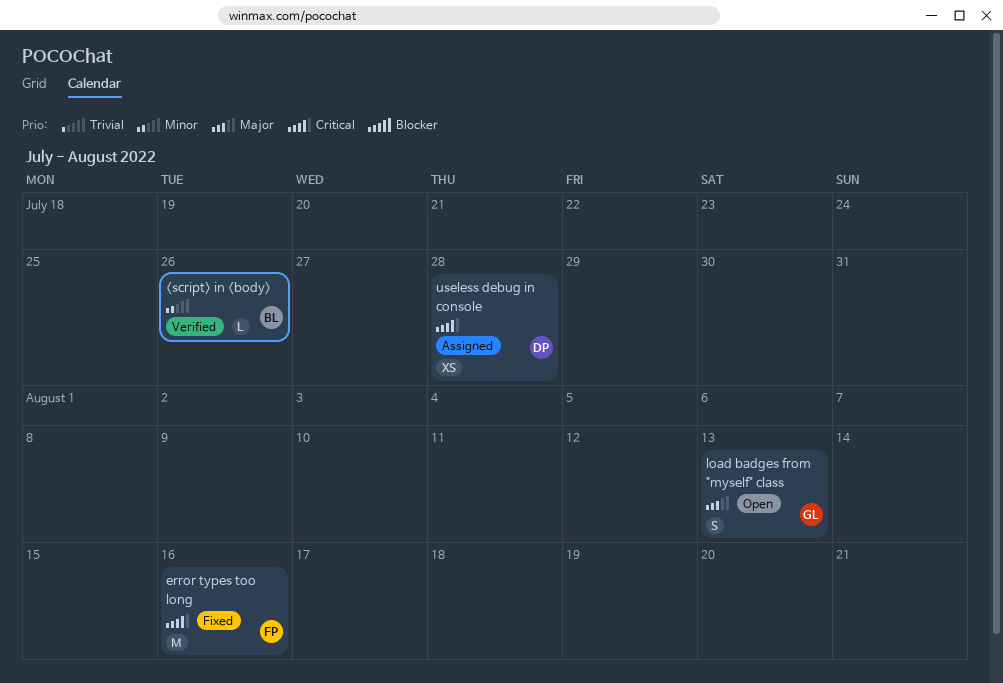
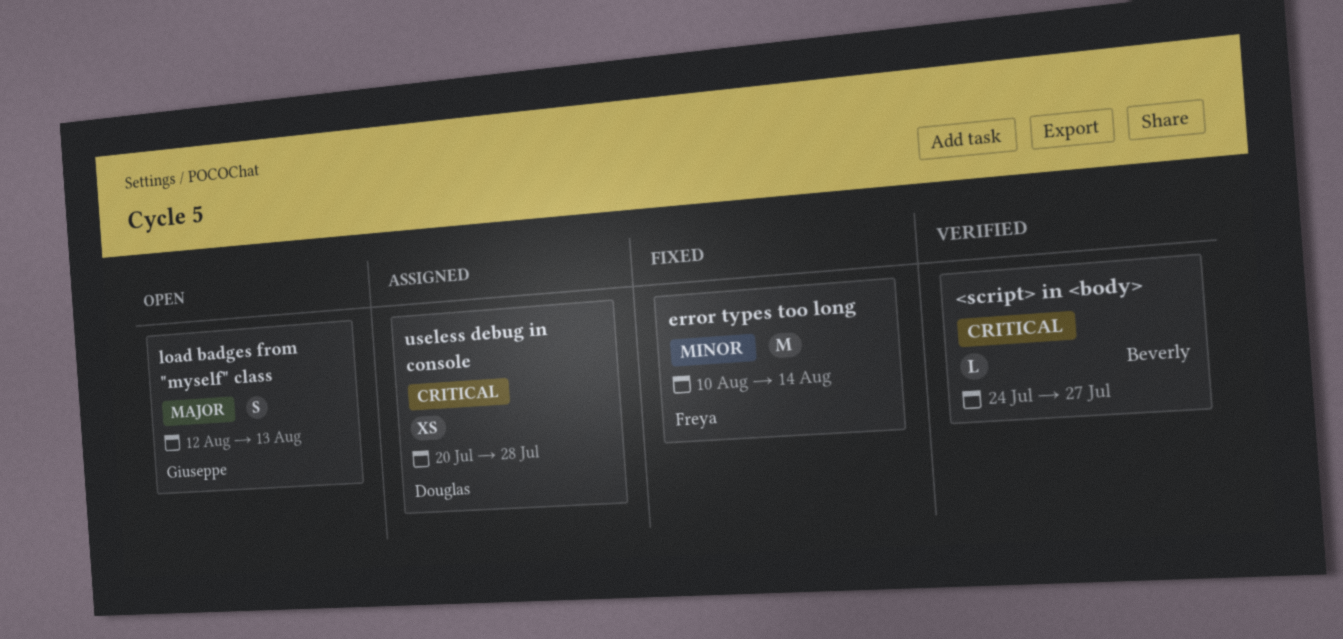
<script> in <body>, priority: Minor -> Critical
<script> in <body>, due: Jul 26 -> Jul 27
error types too long, priority: Critical -> Minor
error types too long, due: Aug 16 -> Aug 14

